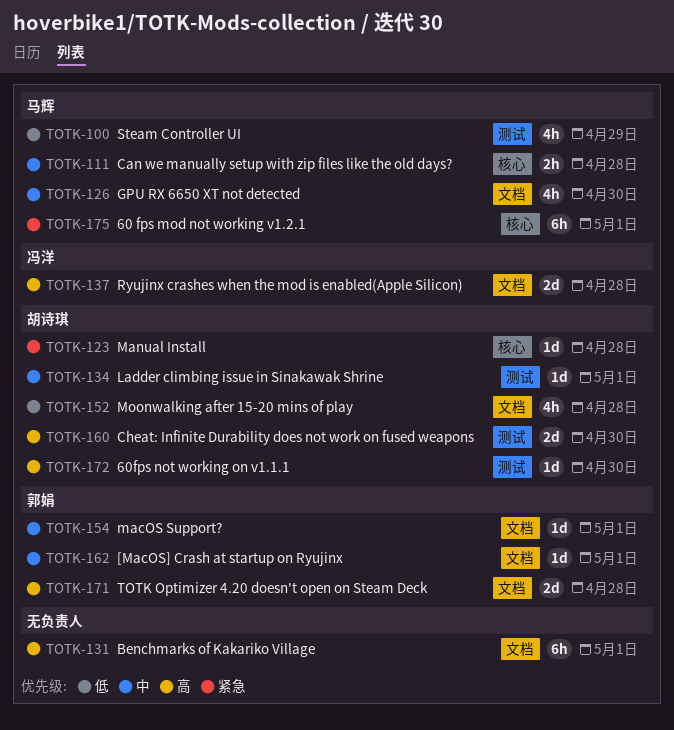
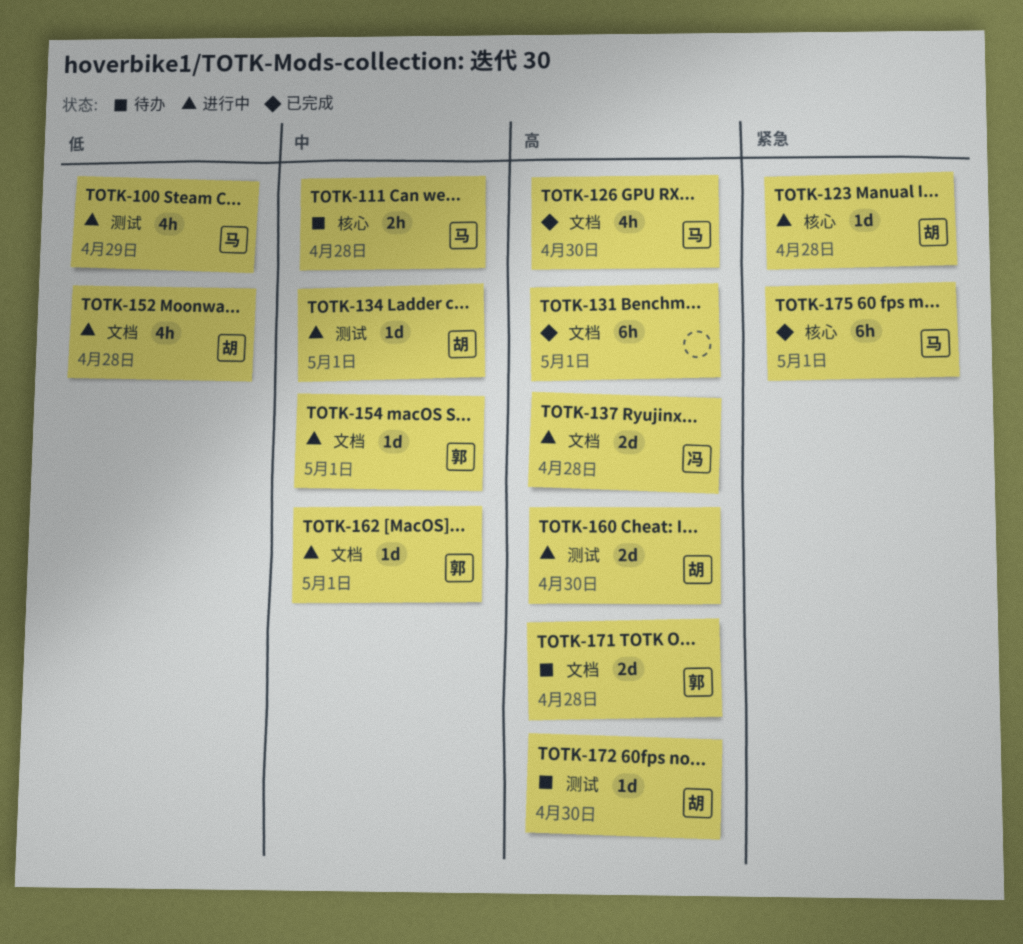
TOTK-126, priority: 中 -> 高

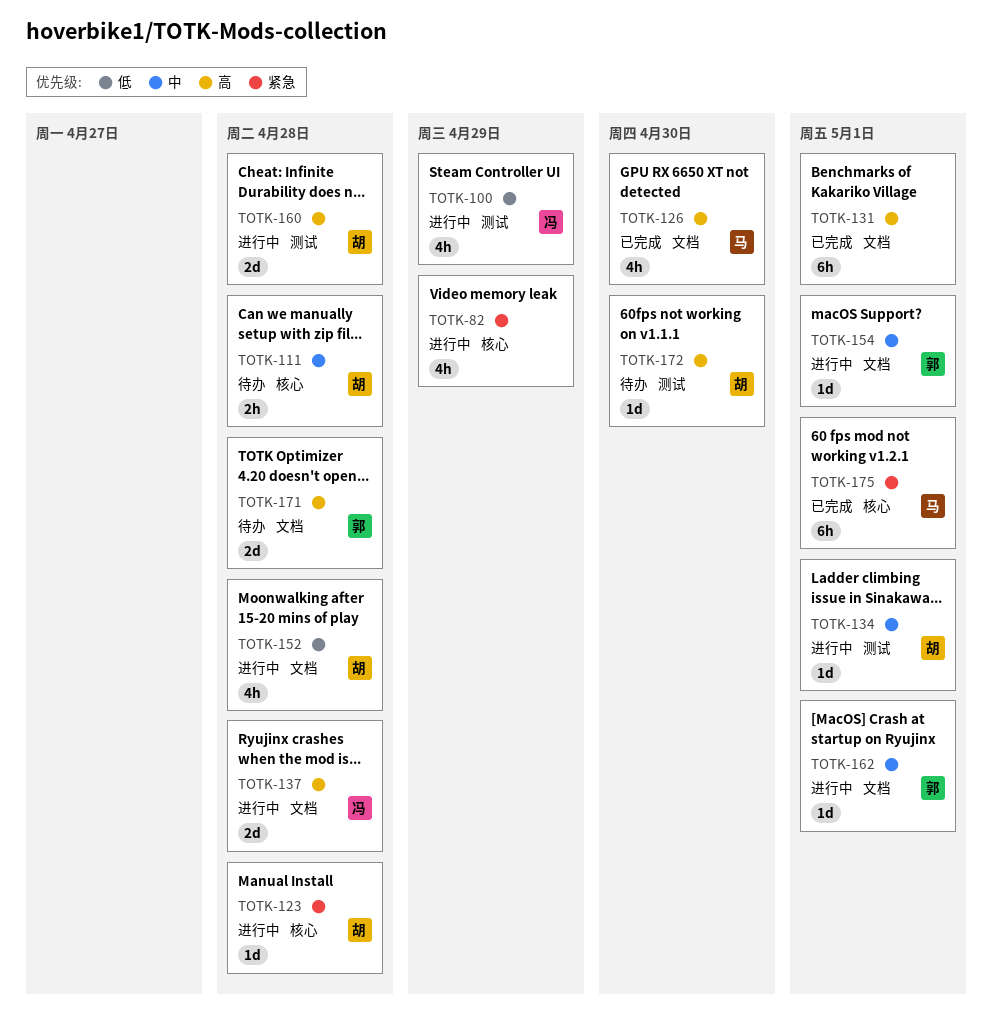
TOTK-82: none -> present
TOTK-100, owner: 马 -> 冯
TOTK-111, owner: 马 -> 胡
TOTK-160, due: Apr 30 -> Apr 28

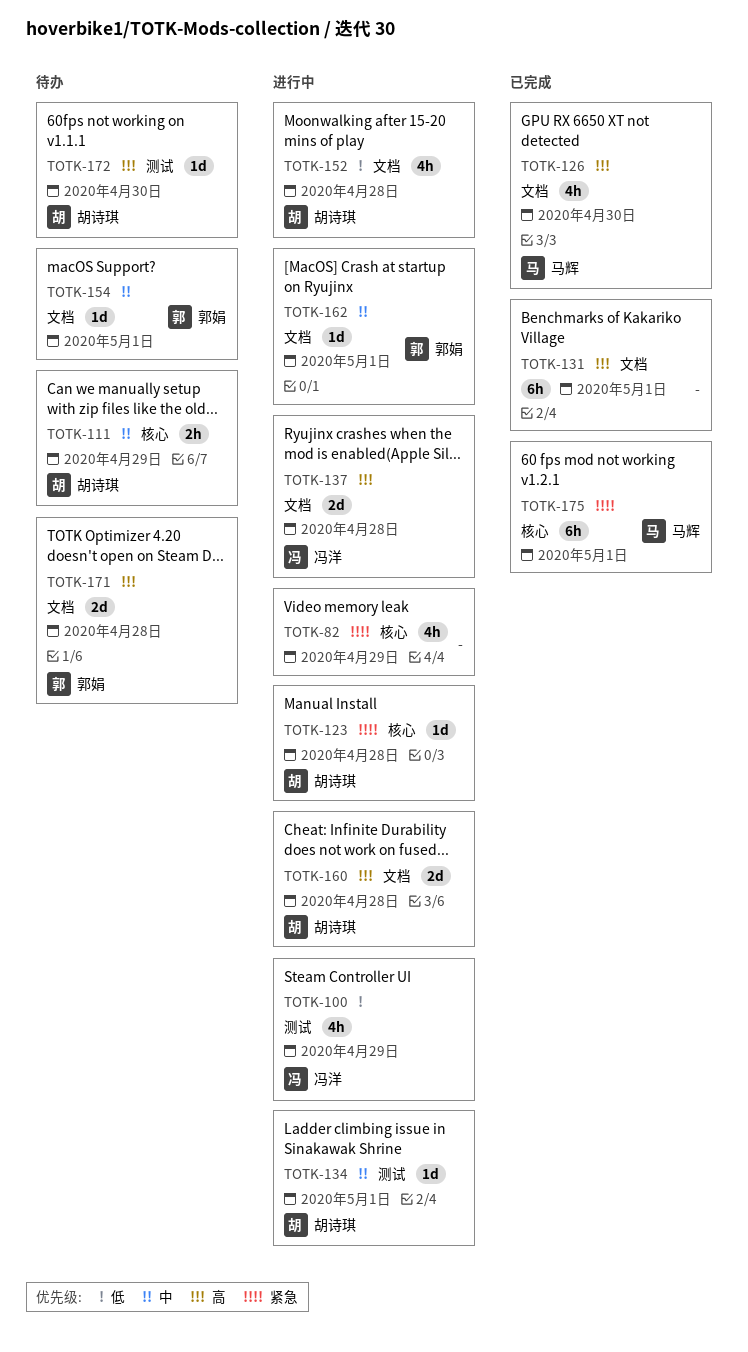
TOTK-111, due: Apr 28 -> Apr 29
TOTK-154, status: 进行中 -> 待办
TOTK-160, label: 测试 -> 文档

